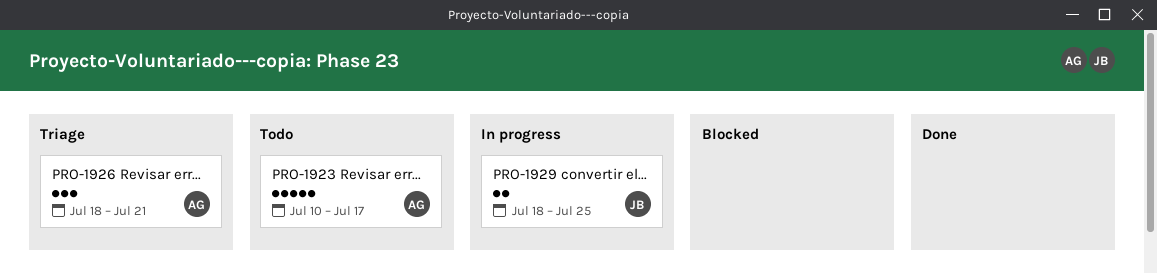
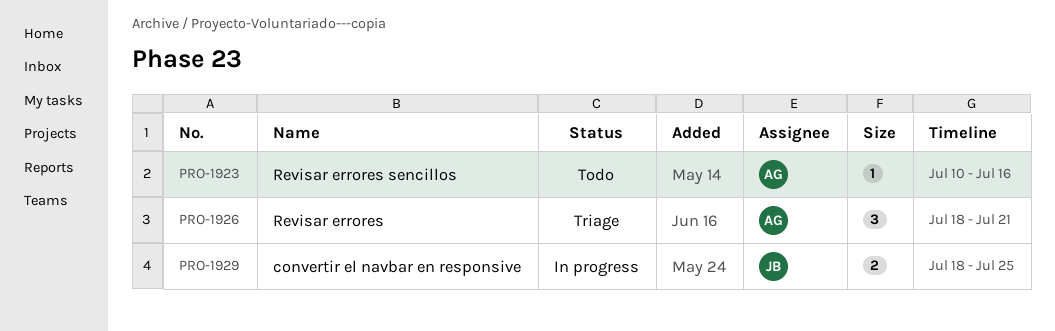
PRO-1923, estimate: 5 -> 1
PRO-1923, due: Jul 17 -> Jul 16

